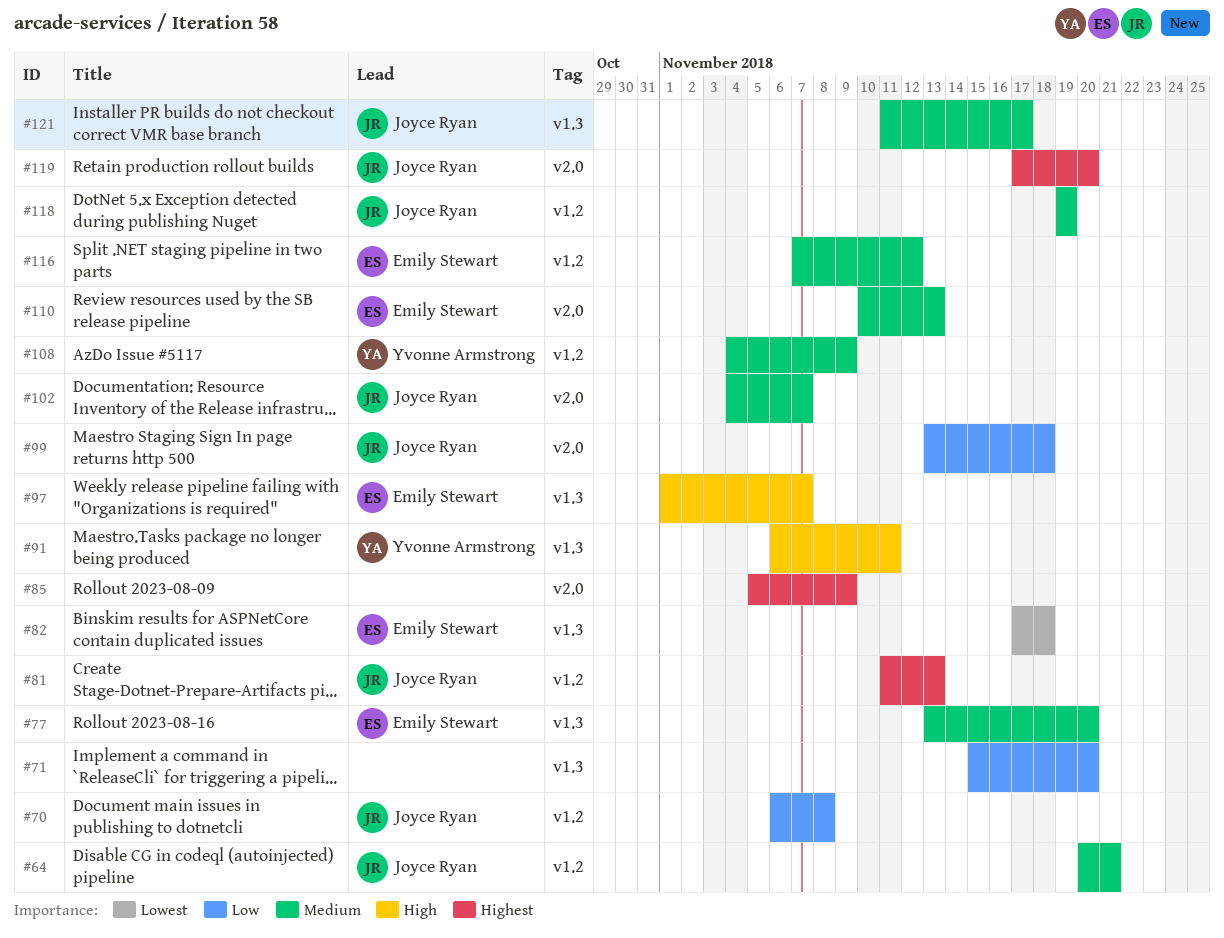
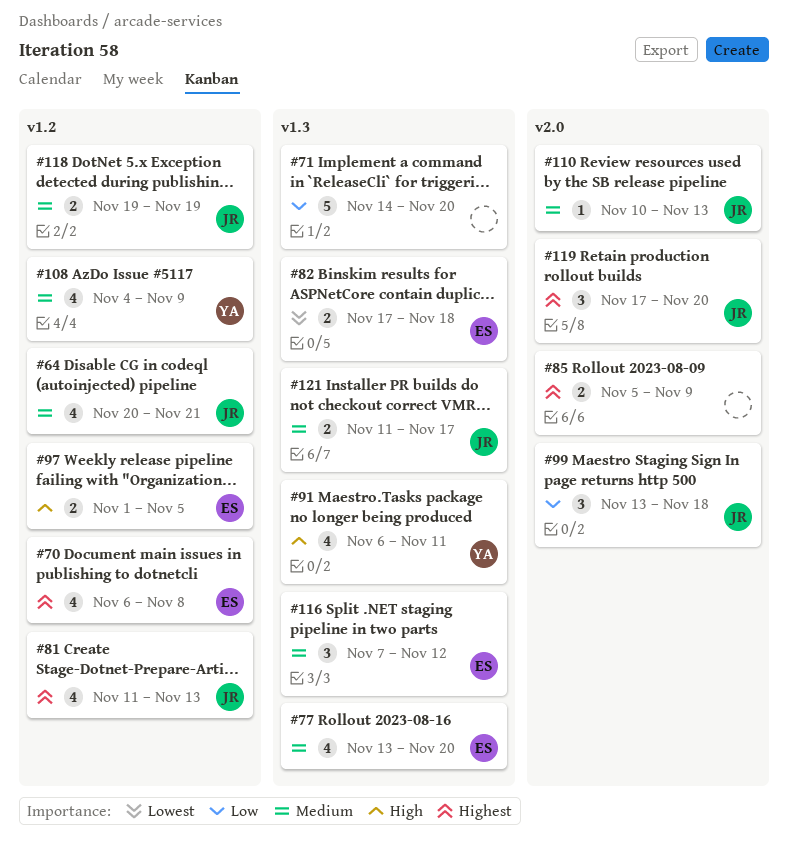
#70, owner: Joyce Ryan -> Emily Stewart
#70, priority: Low -> Highest
#71, start: Nov 15 -> Nov 14
#97, label: v1.3 -> v1.2
#97, due: Nov 7 -> Nov 5
#102: present -> none
#110, owner: Emily Stewart -> Joyce Ryan
#116, label: v1.2 -> v1.3

